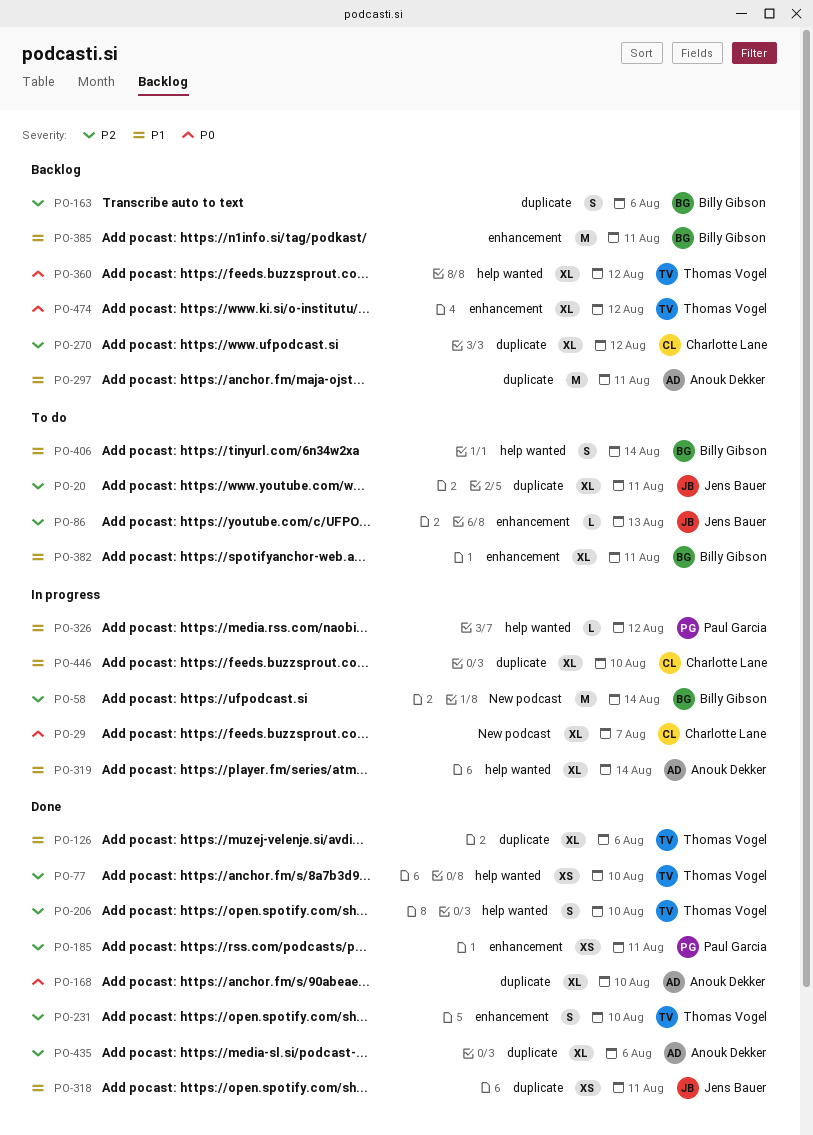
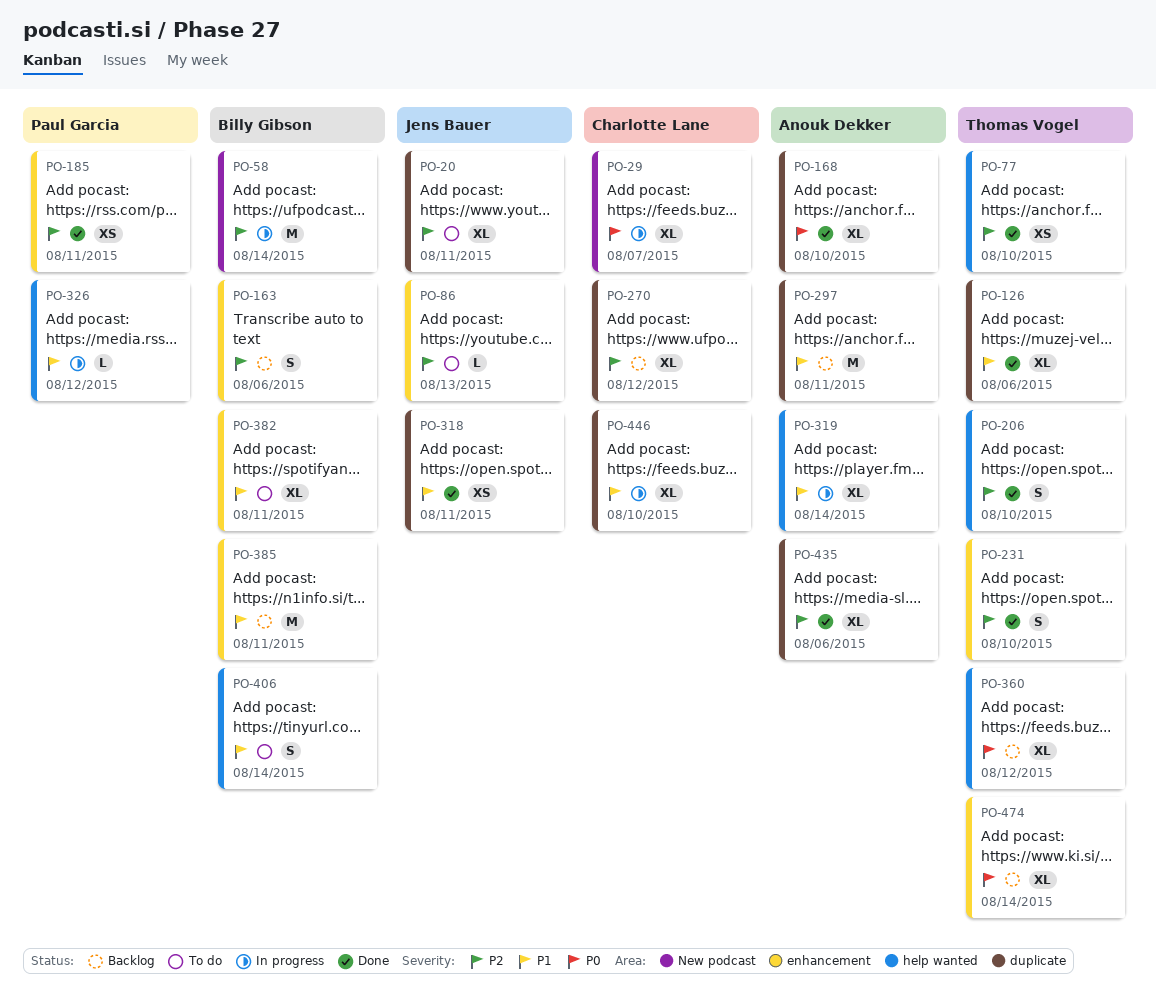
PO-163, label: duplicate -> enhancement
PO-474, due: Aug 12 -> Aug 14

